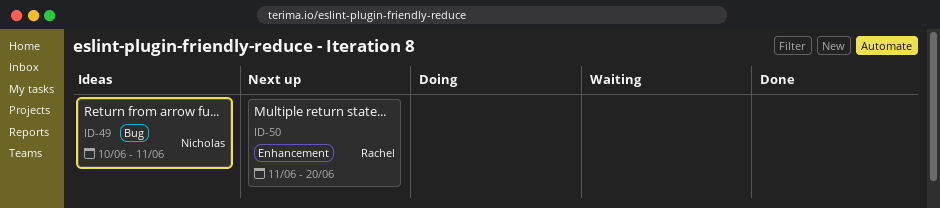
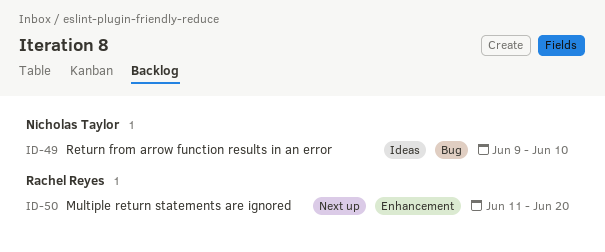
ID-49, start: Jun 10 -> Jun 9
ID-49, due: Jun 11 -> Jun 10

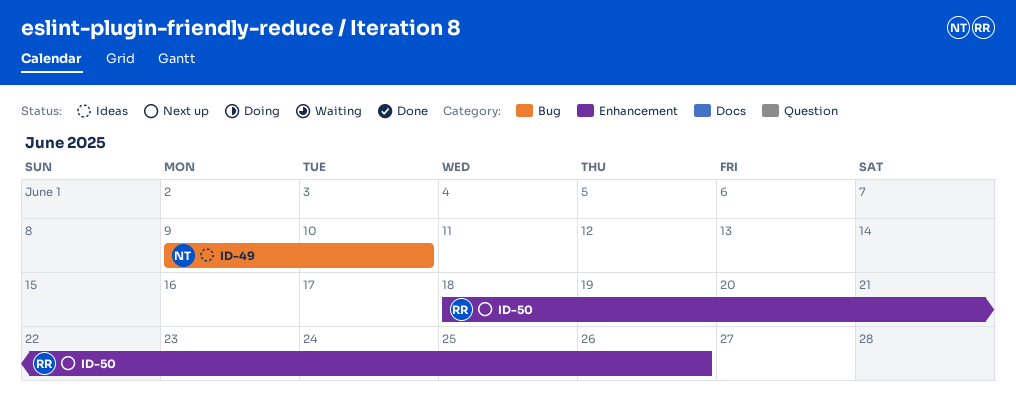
ID-50, start: Jun 11 -> Jun 18
ID-50, due: Jun 20 -> Jun 26

